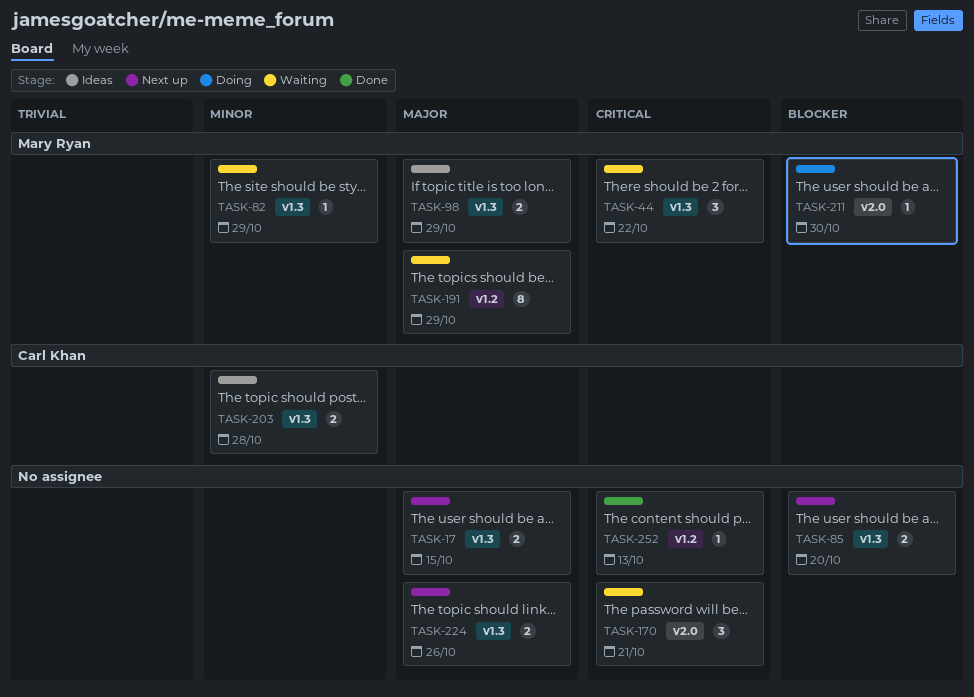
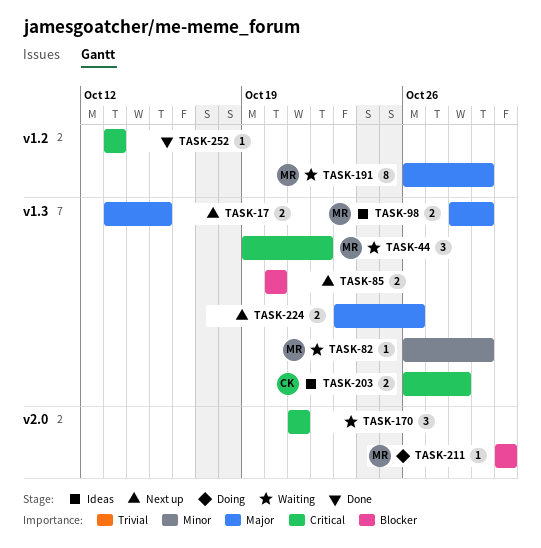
TASK-203, priority: Minor -> Critical

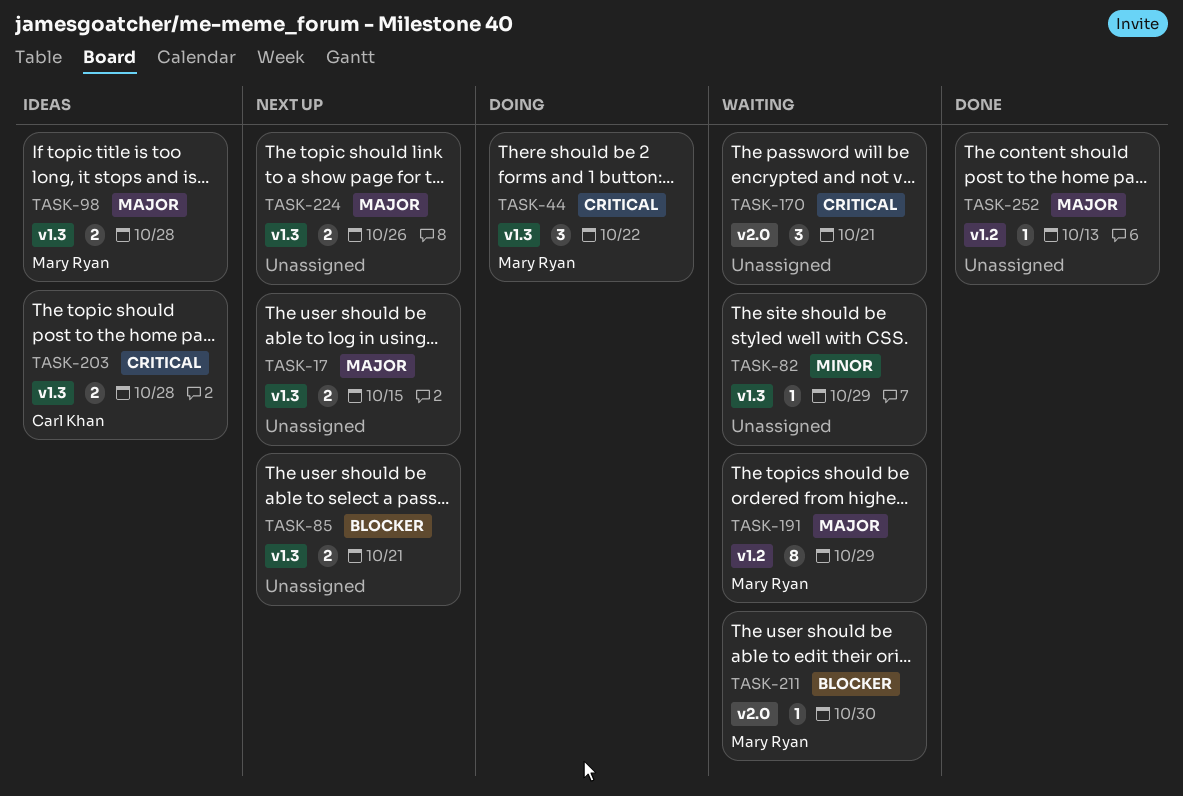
TASK-44, status: Waiting -> Doing
TASK-82, owner: Mary Ryan -> none
TASK-85, due: Oct 20 -> Oct 21
TASK-98, due: Oct 29 -> Oct 28
TASK-211, status: Doing -> Waiting
TASK-252, priority: Critical -> Major

